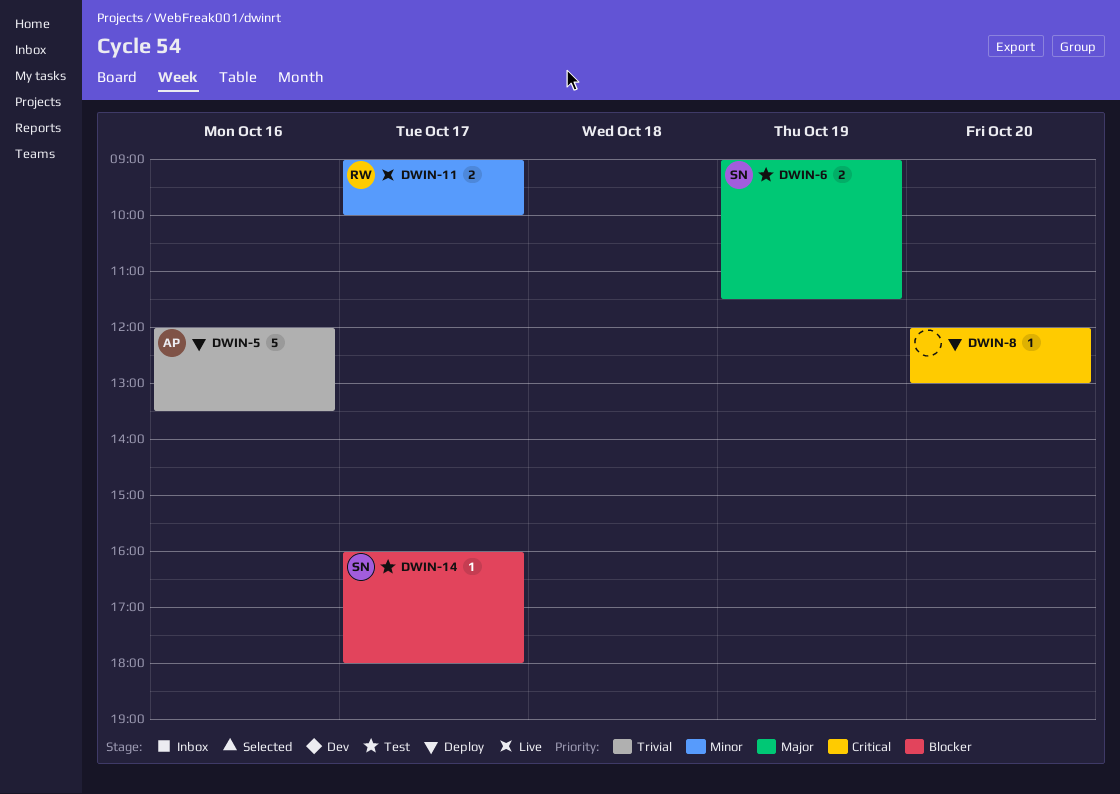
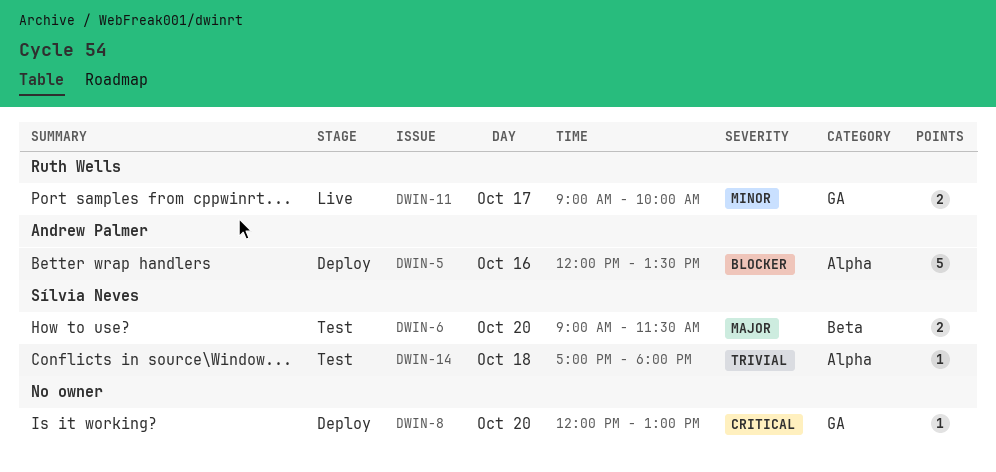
DWIN-5, priority: Trivial -> Blocker
DWIN-6, day: Oct 19 -> Oct 20
DWIN-14, priority: Blocker -> Trivial
DWIN-14, day: Oct 17 -> Oct 18
DWIN-14, begins: 16:00 -> 17:00

